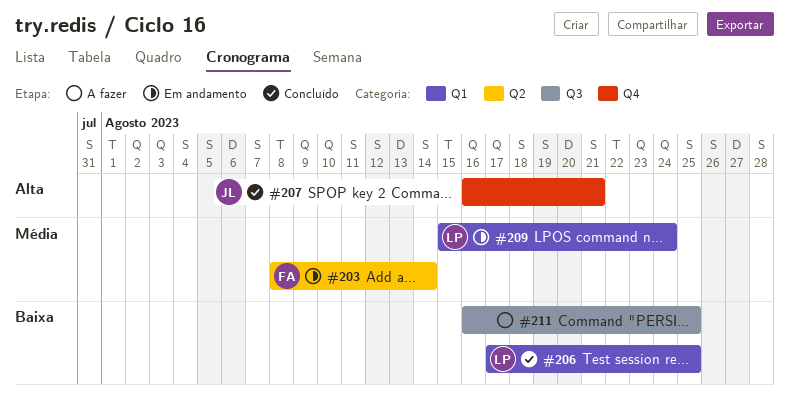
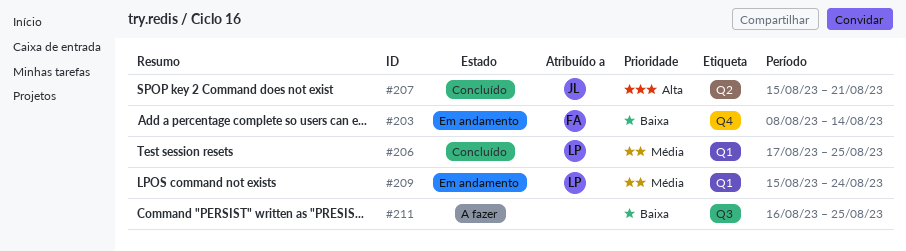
#203, priority: Média -> Baixa
#203, label: Q2 -> Q4
#206, priority: Baixa -> Média
#207, label: Q4 -> Q2
#207, start: Aug 16 -> Aug 15

